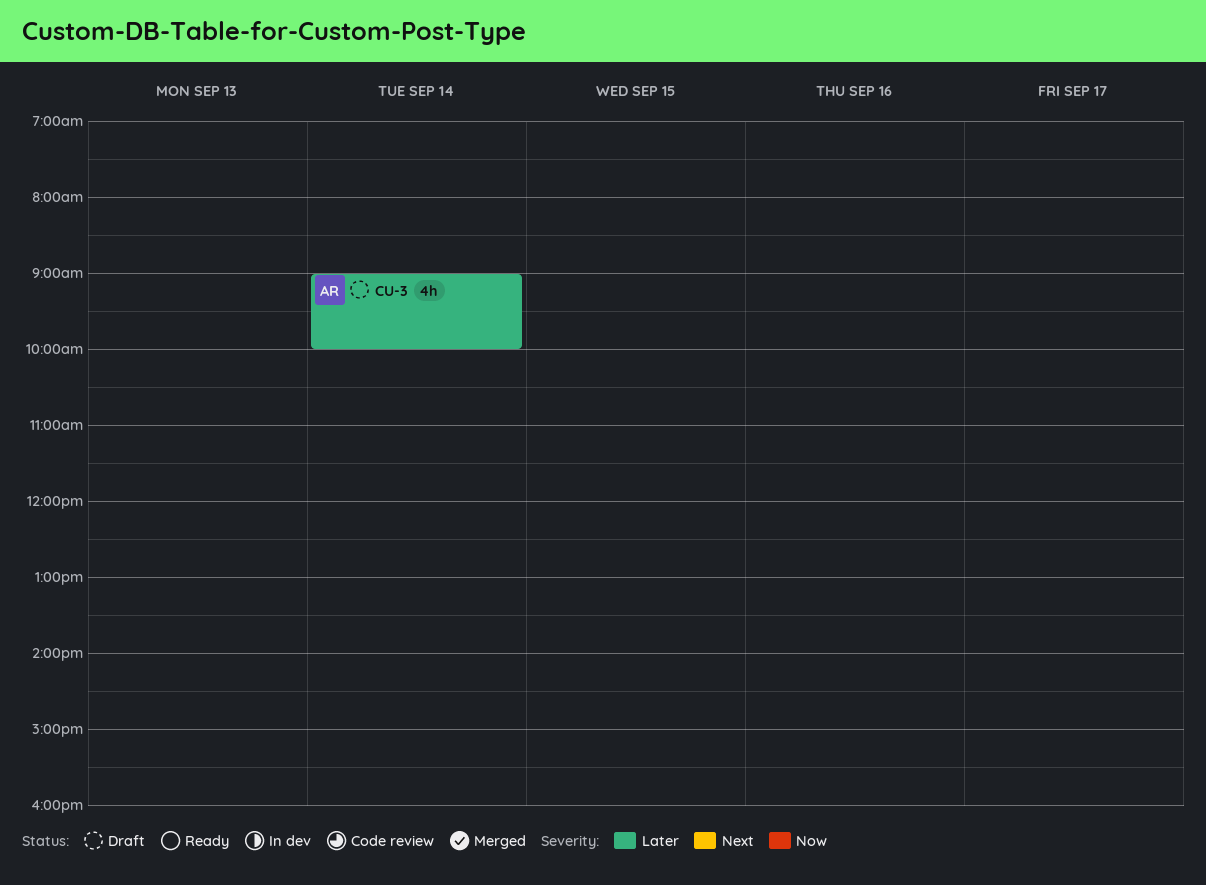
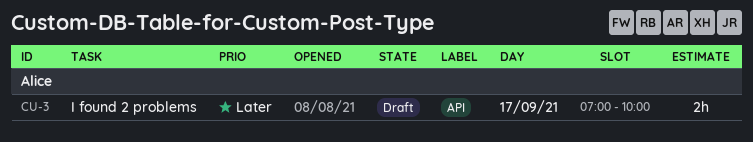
CU-3, estimate: 4h -> 2h
CU-3, day: Sep 14 -> Sep 17
CU-3, begins: 09:00 -> 07:00

